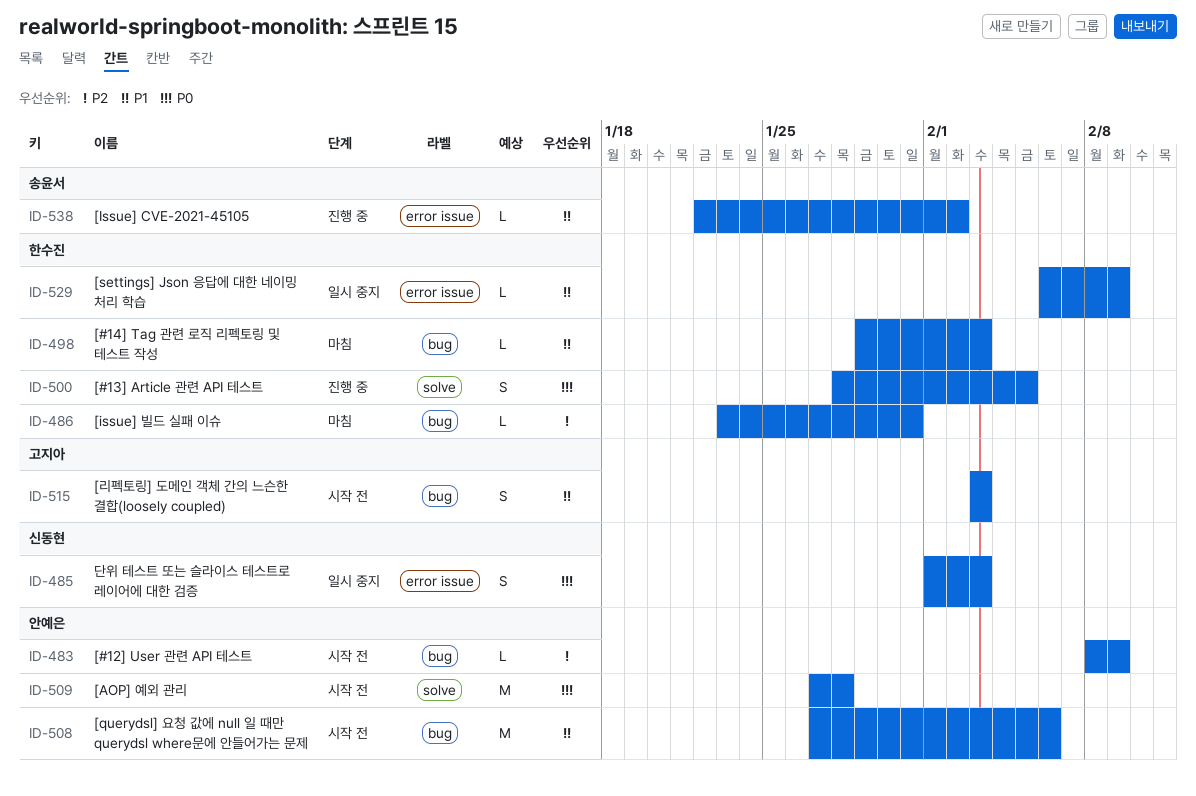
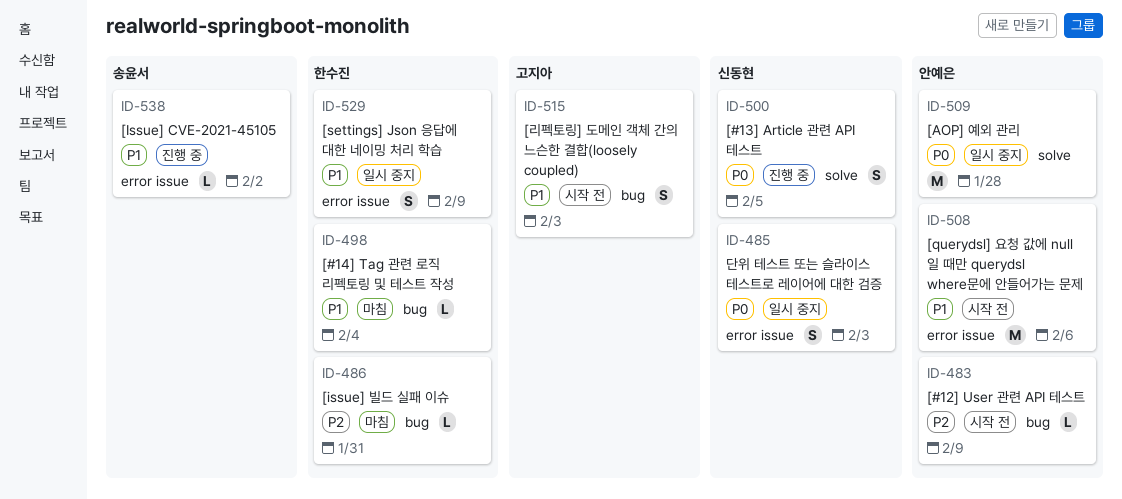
ID-498, due: Feb 3 -> Feb 4
ID-500, owner: 한수진 -> 신동현
ID-508, label: bug -> error issue
ID-509, status: 시작 전 -> 일시 중지
ID-529, estimate: L -> S

